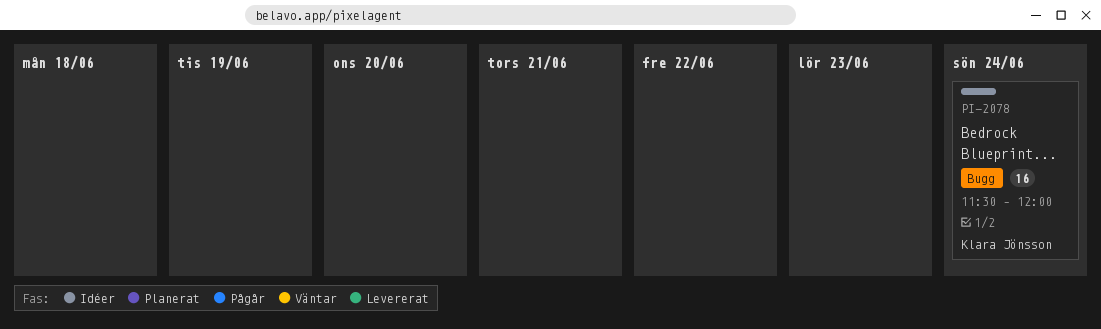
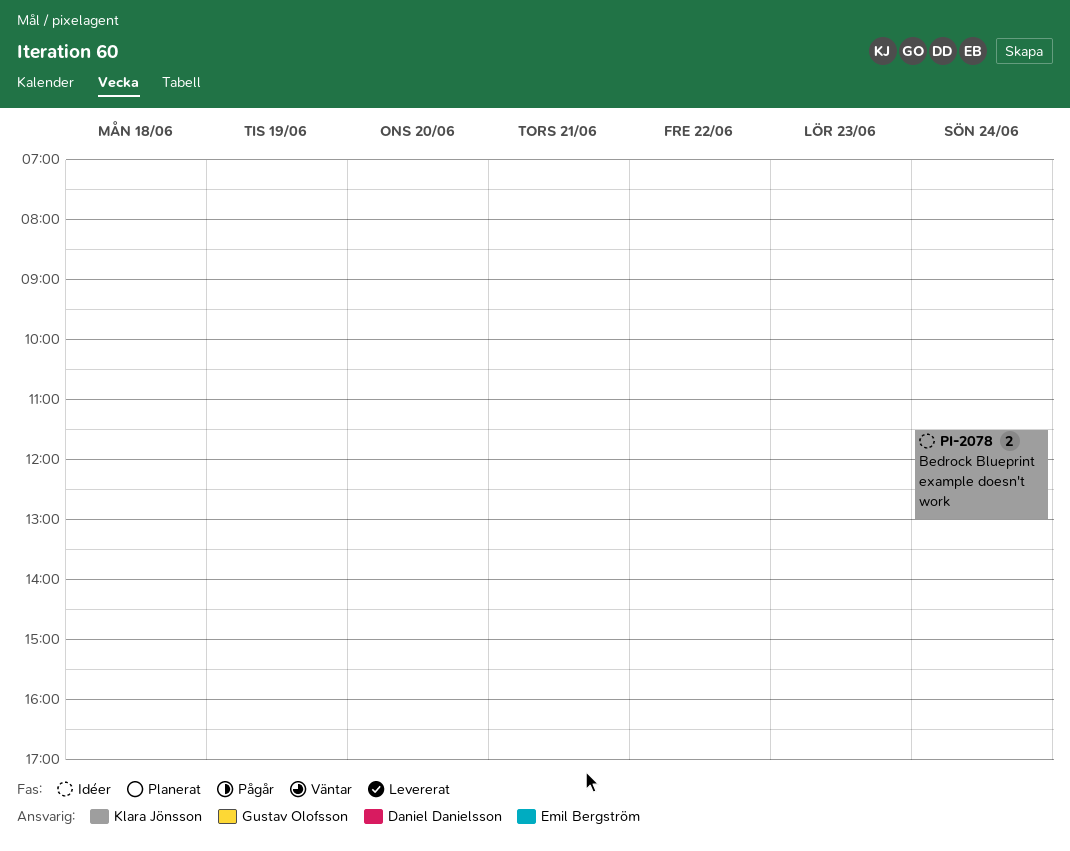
PI-2078, estimate: 16 -> 2
PI-2078, ends: 12:00 -> 13:00

